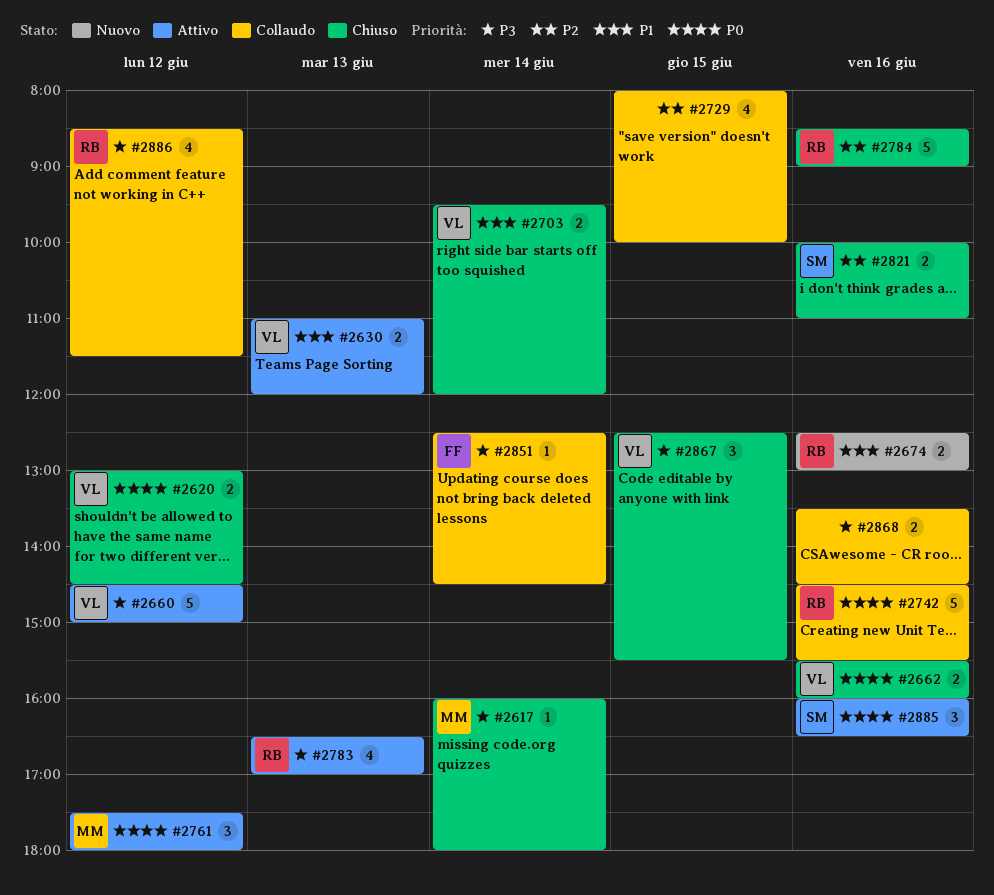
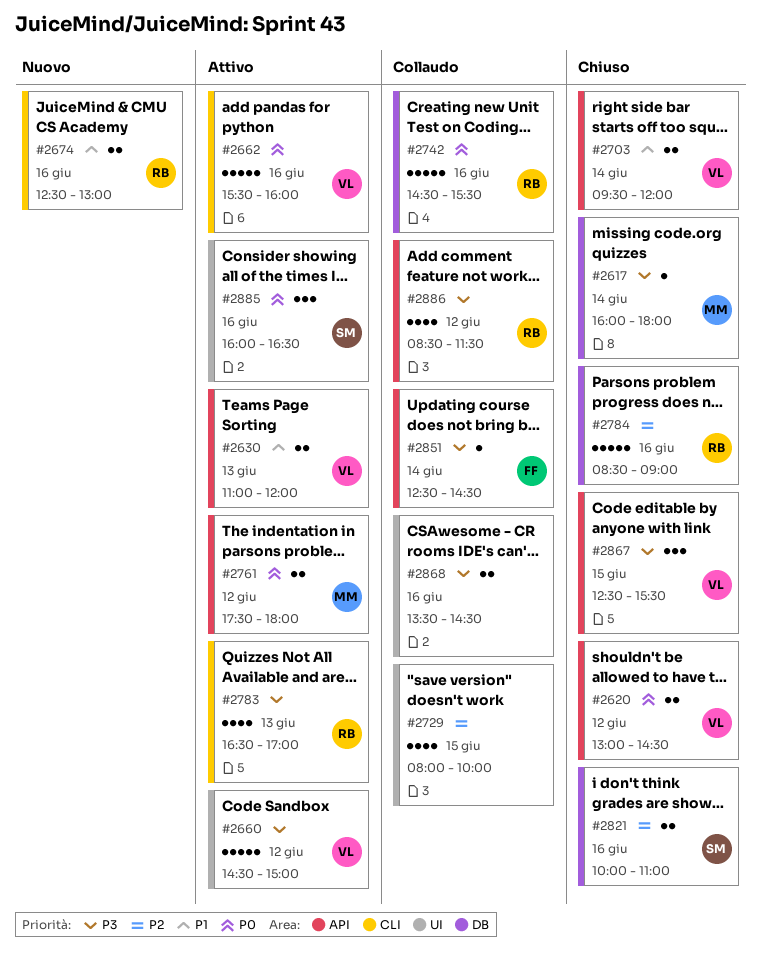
#2662, status: Chiuso -> Attivo
#2662, estimate: 2 -> 5
#2761, estimate: 3 -> 2

